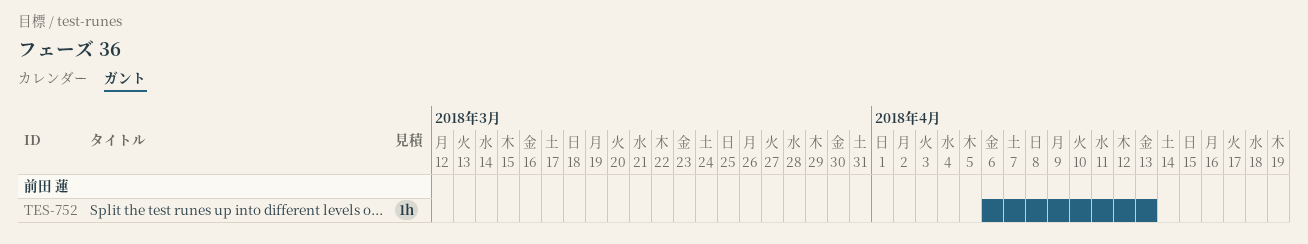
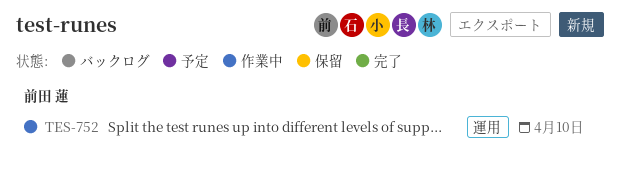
TES-752, due: Apr 13 -> Apr 10

